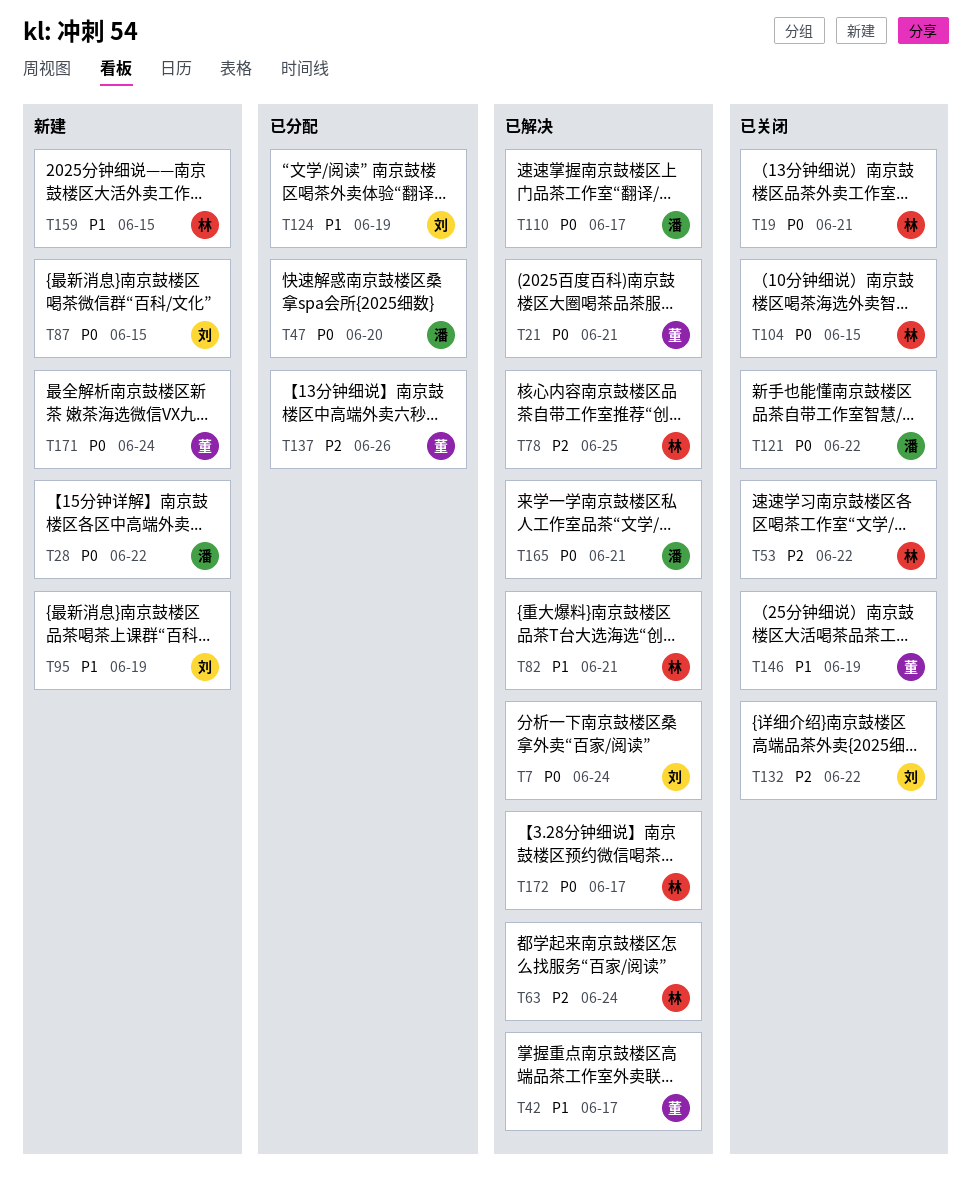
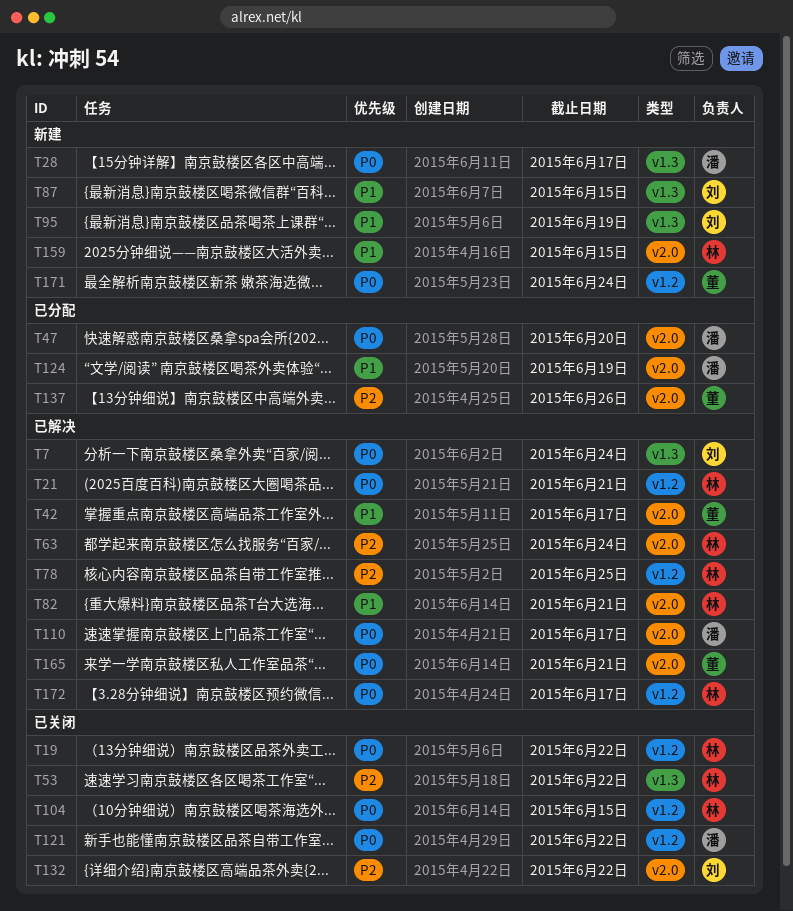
T19, due: Jun 21 -> Jun 22
T21, owner: 董 -> 林
T28, due: Jun 22 -> Jun 17
T87, priority: P0 -> P1
T124, owner: 刘 -> 潘
T146: present -> none
T165, owner: 潘 -> 董

